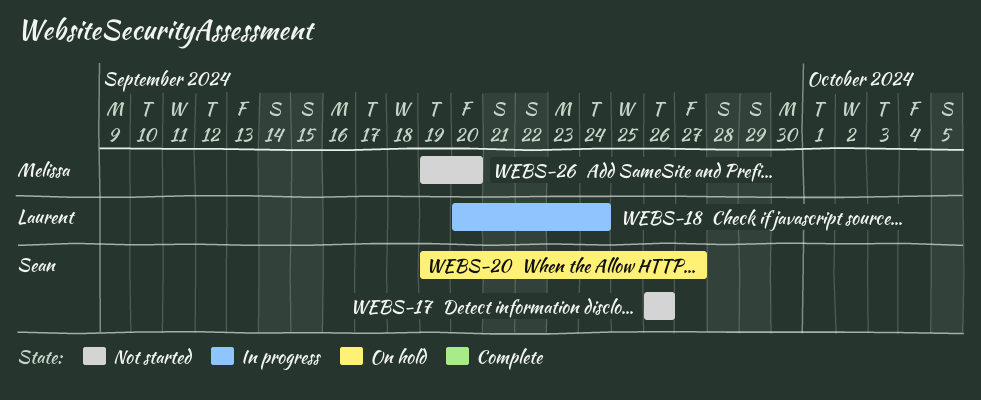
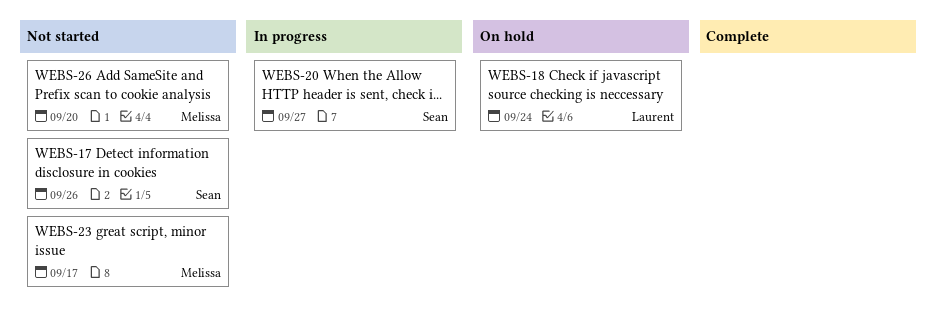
WEBS-18, status: In progress -> On hold
WEBS-20, status: On hold -> In progress
WEBS-23: none -> present

